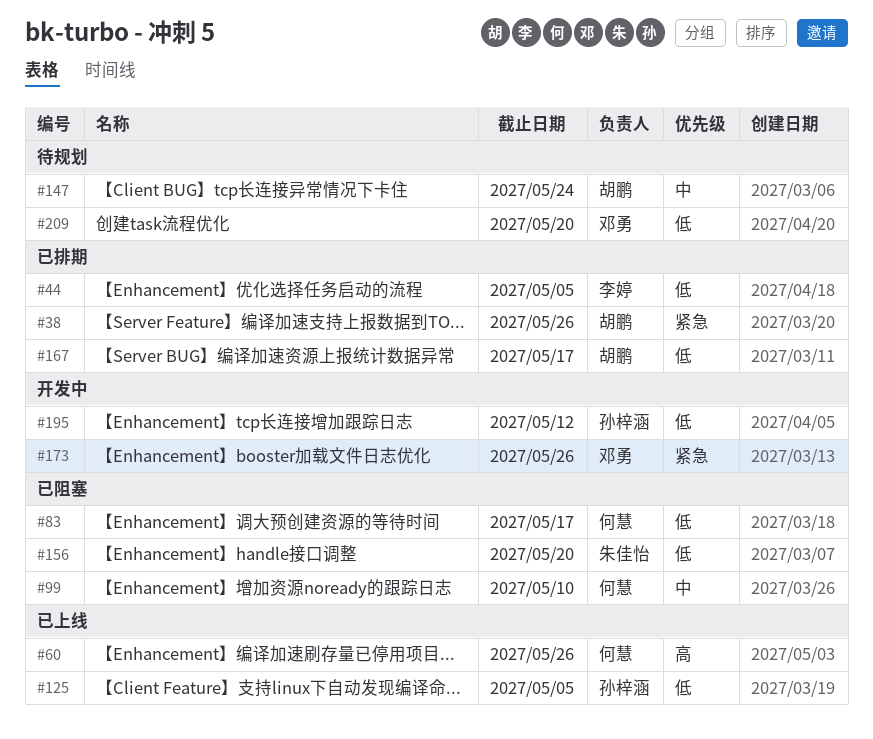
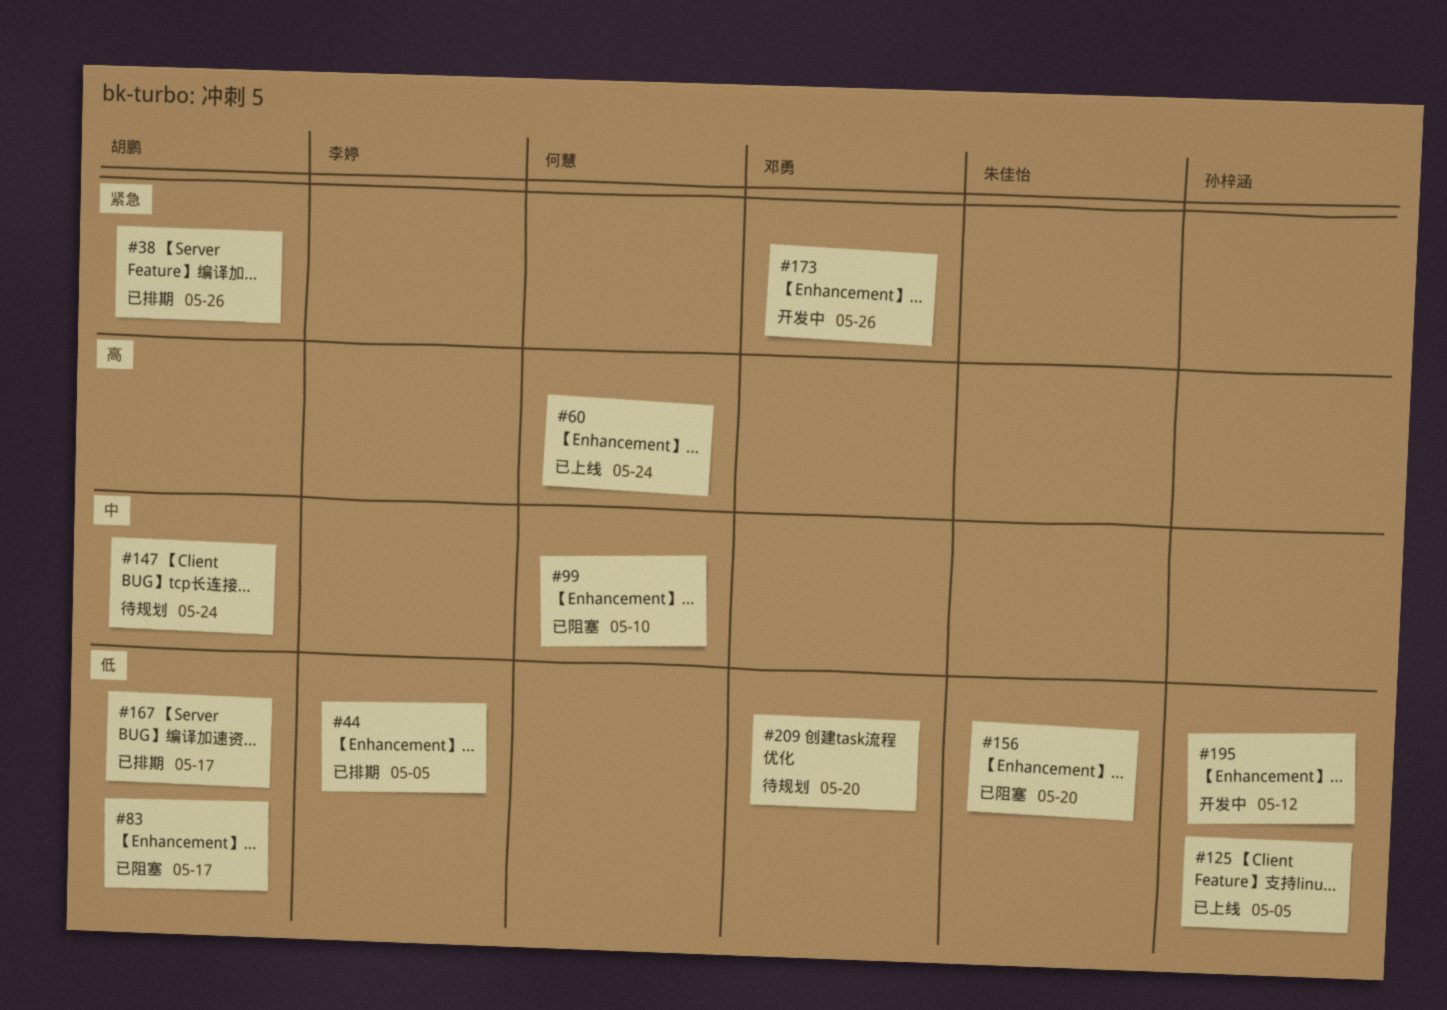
#60, due: May 26 -> May 24
#83, owner: 何慧 -> 胡鹏

